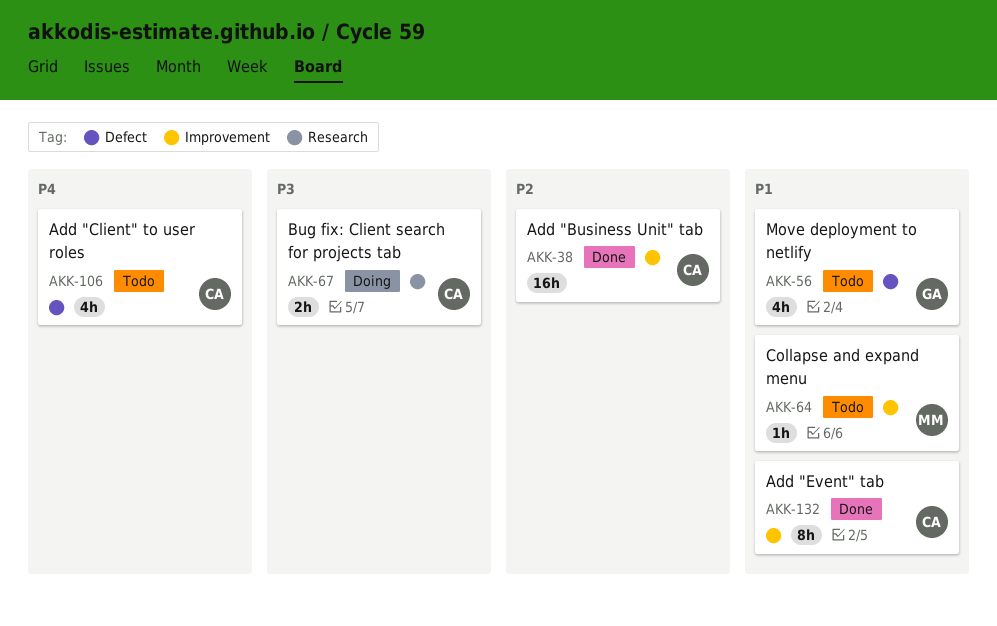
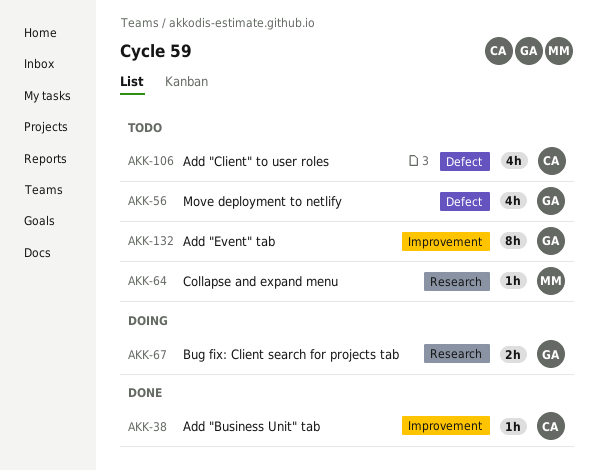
AKK-38, estimate: 16h -> 1h
AKK-64, label: Improvement -> Research
AKK-67, owner: CA -> GA
AKK-132, status: Done -> Todo
AKK-132, owner: CA -> GA

